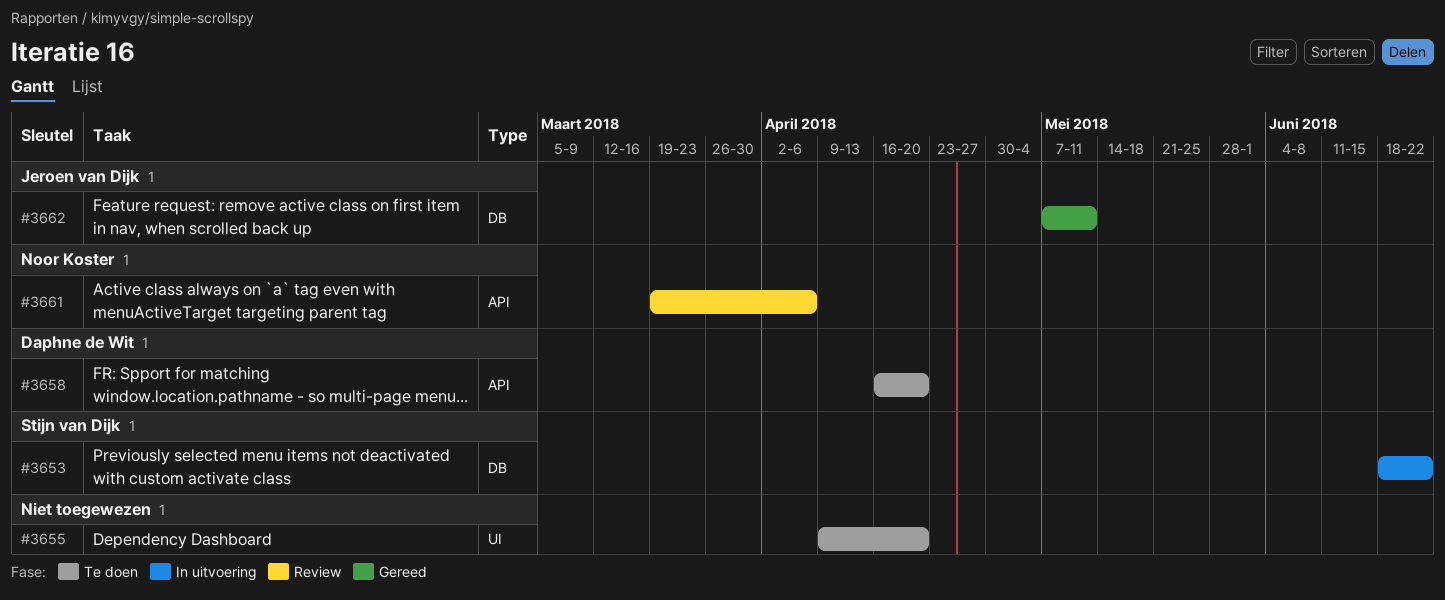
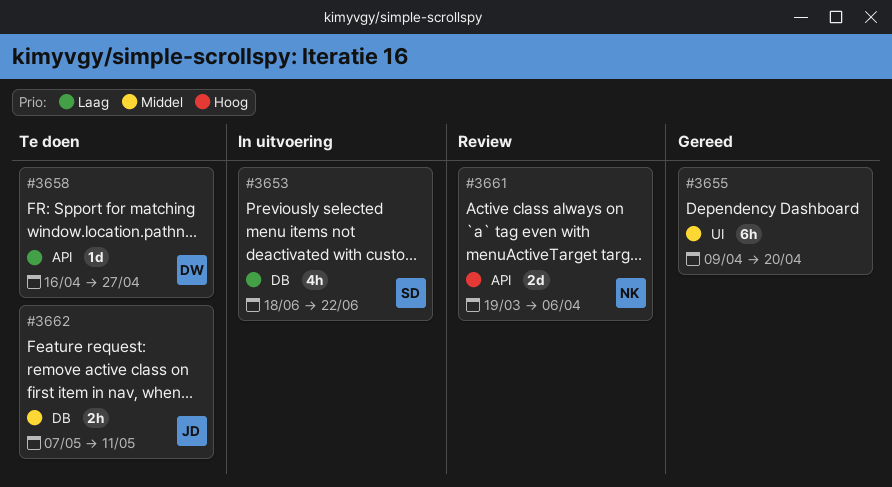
#3655, status: Te doen -> Gereed
#3658, due: Apr 20 -> Apr 27
#3662, status: Gereed -> Te doen

